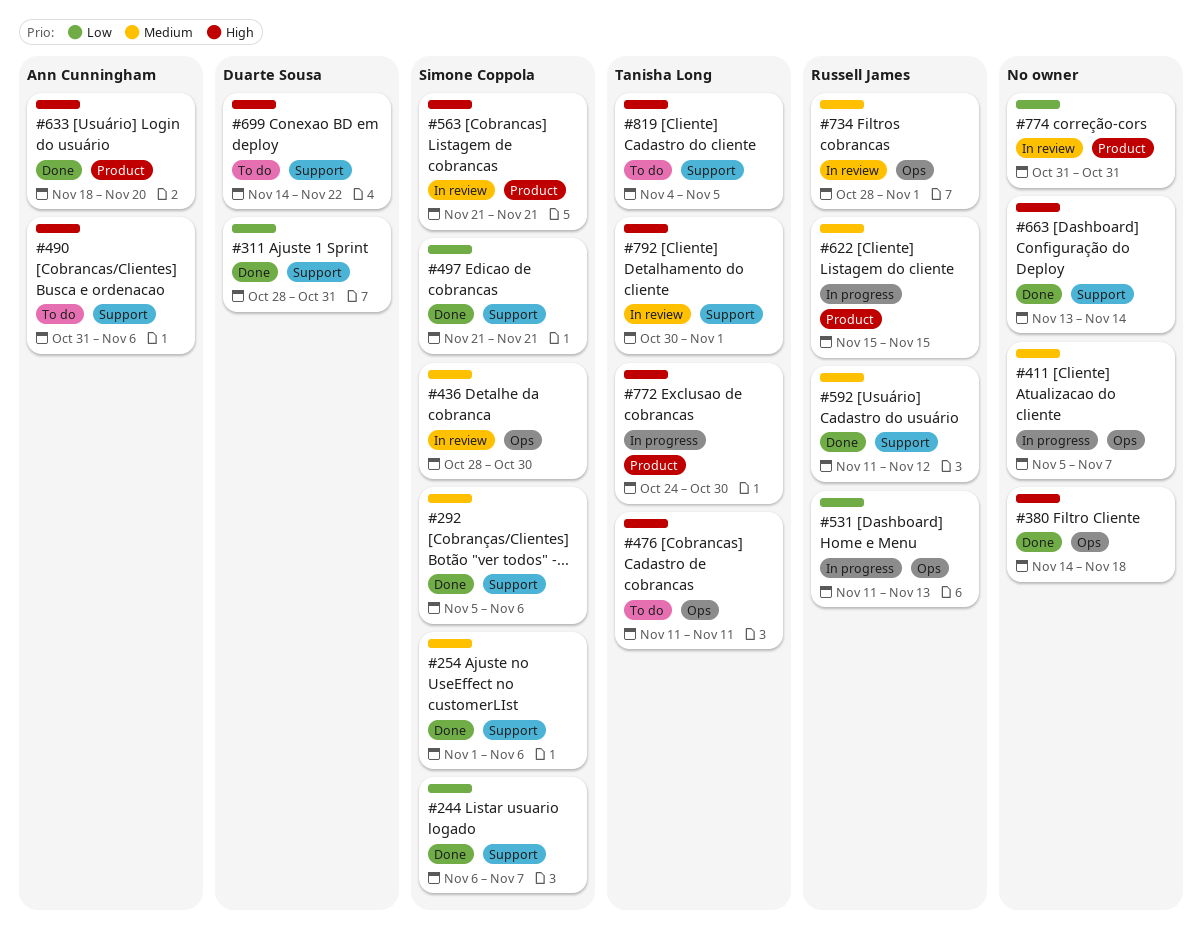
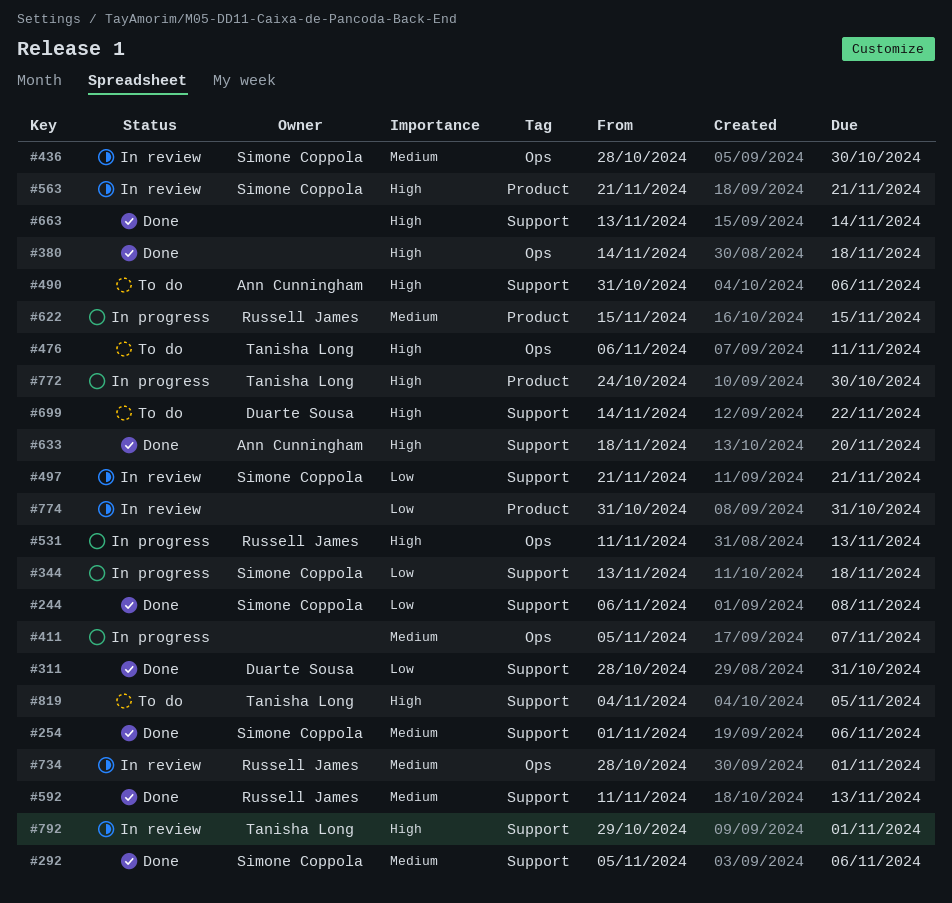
#244, due: Nov 7 -> Nov 8
#344: none -> present
#476, start: Nov 11 -> Nov 6
#497, status: Done -> In review
#531, priority: Low -> High
#592, due: Nov 12 -> Nov 13
#633, label: Product -> Support
#792, start: Oct 30 -> Oct 29

